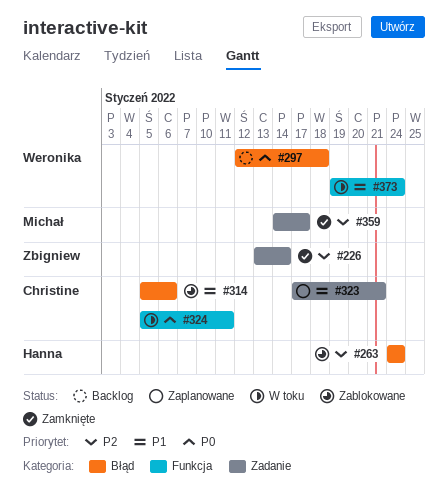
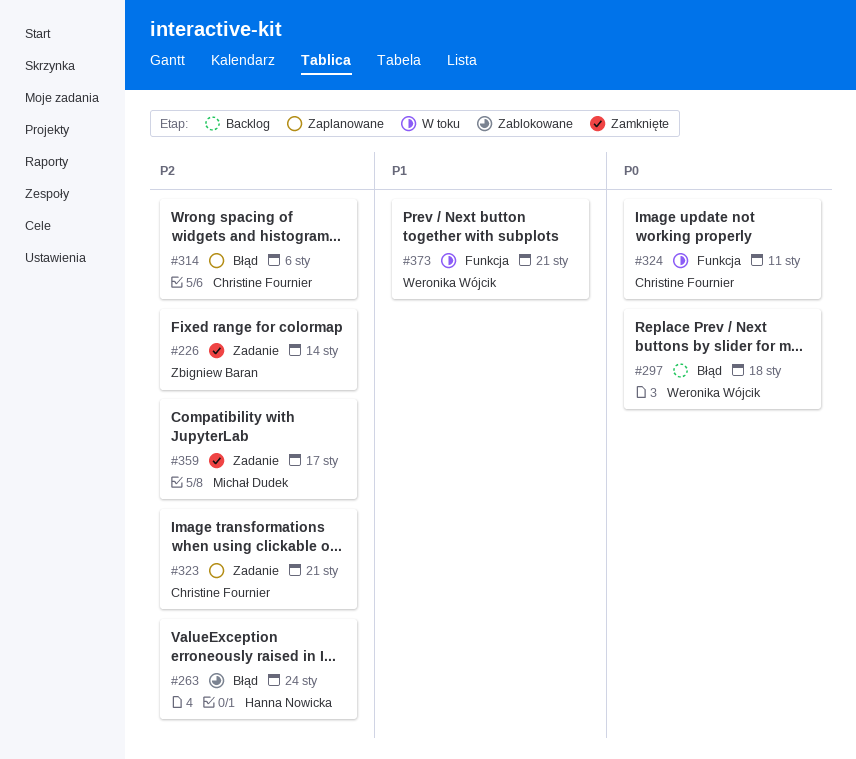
#314, status: Zablokowane -> Zaplanowane
#314, priority: P1 -> P2
#323, priority: P1 -> P2
#373, due: Jan 24 -> Jan 21

